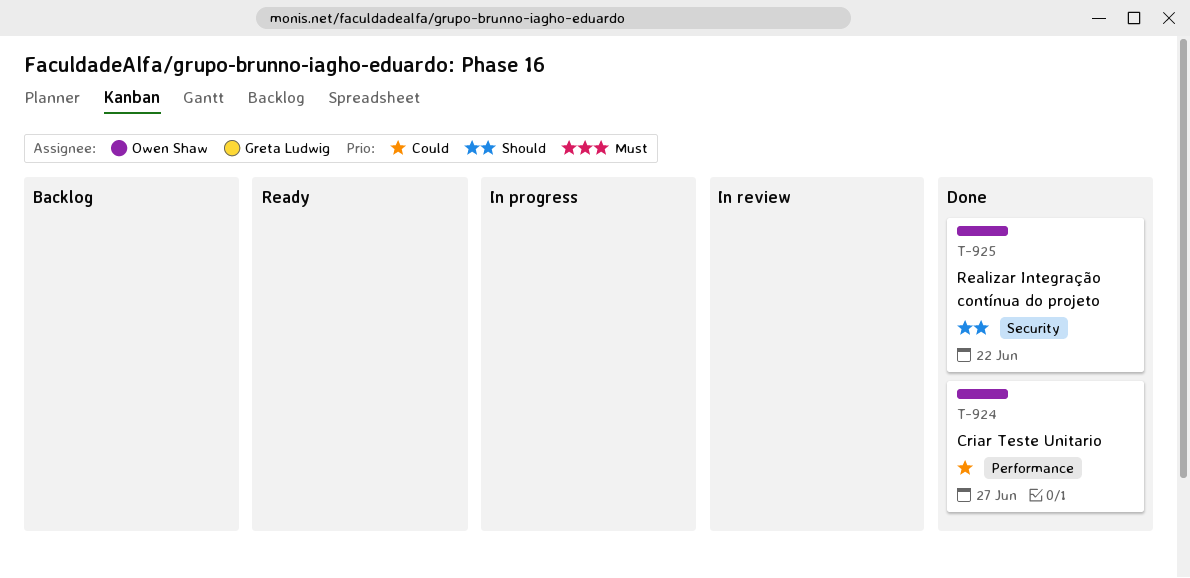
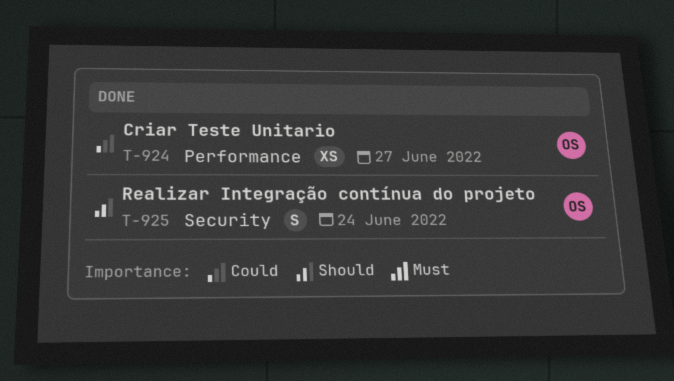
T-925, due: Jun 22 -> Jun 24

